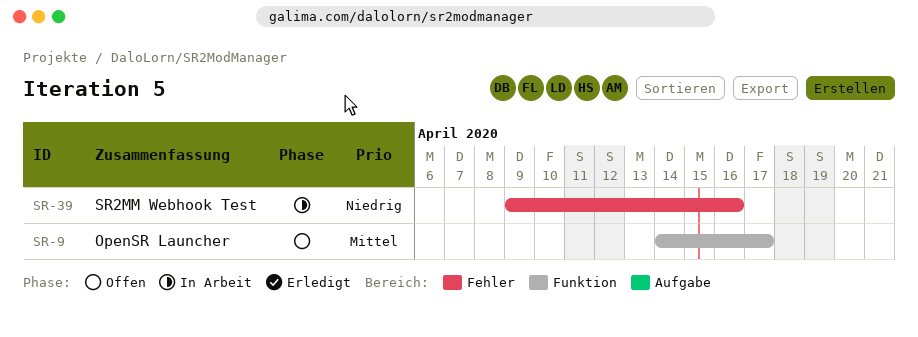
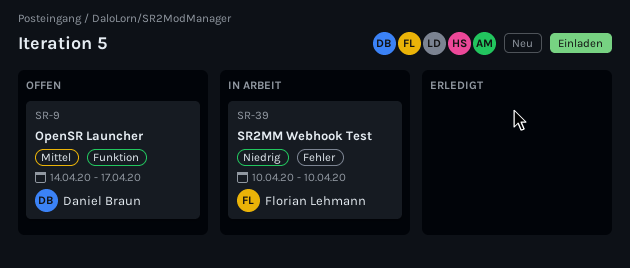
SR-39, start: Apr 9 -> Apr 10
SR-39, due: Apr 16 -> Apr 10

